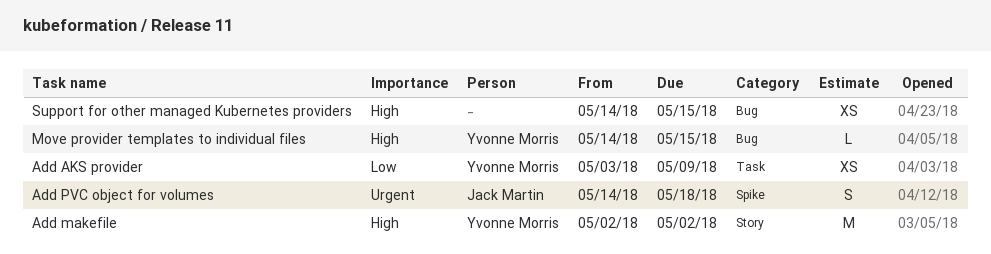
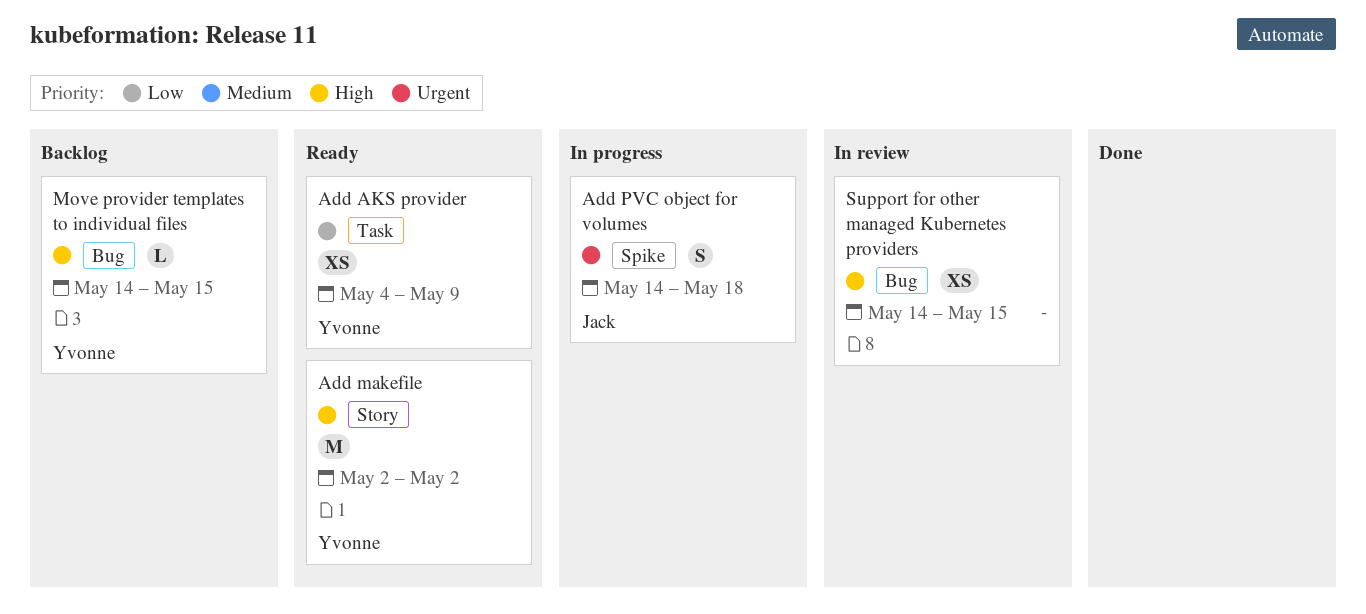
Add AKS provider, start: May 3 -> May 4

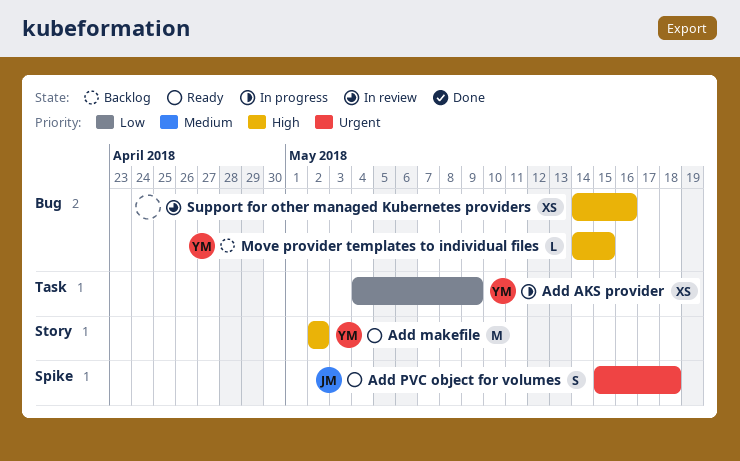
Add AKS provider, status: Ready -> In progress
Add PVC object for volumes, status: In progress -> Ready
Add PVC object for volumes, start: May 14 -> May 15
Support for other managed Kubernetes providers, due: May 15 -> May 16

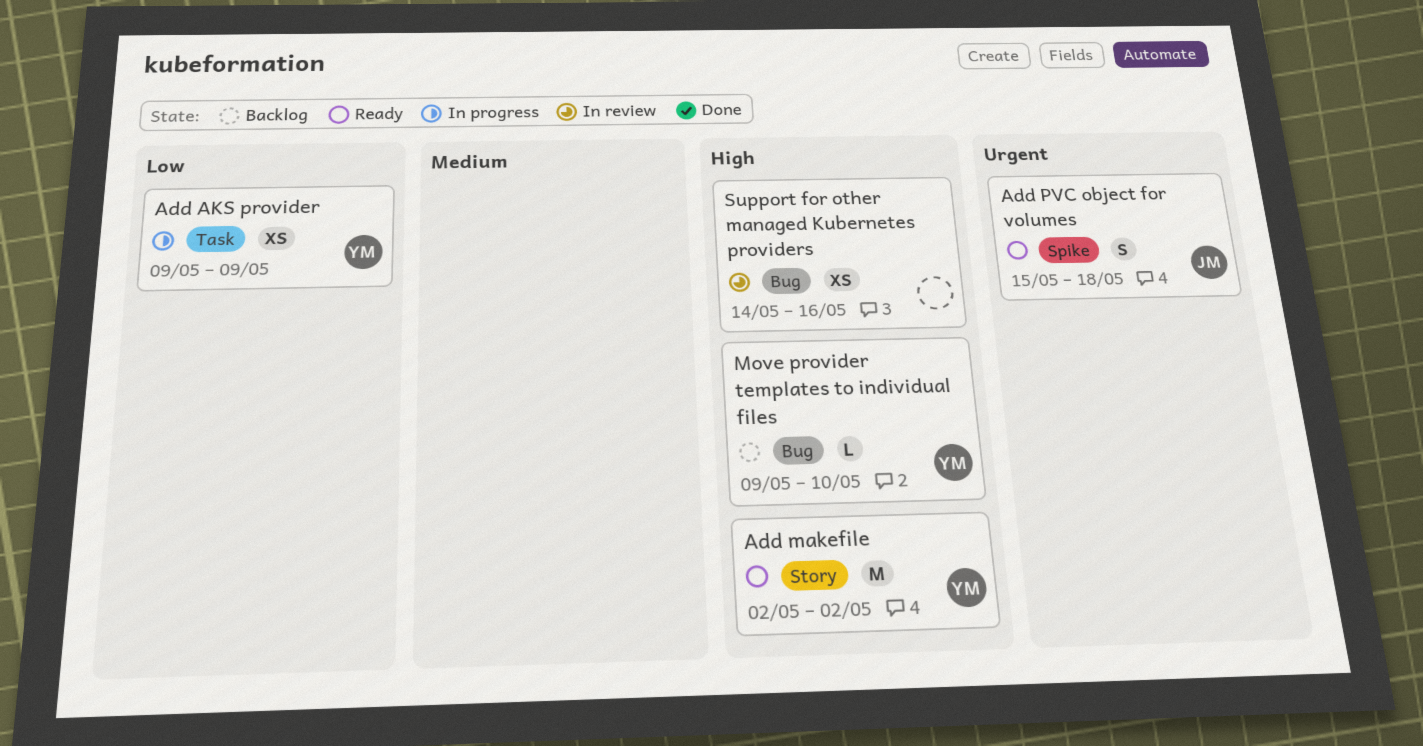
Add AKS provider, start: May 4 -> May 9
Move provider templates to individual files, start: May 14 -> May 9
Move provider templates to individual files, due: May 15 -> May 10

